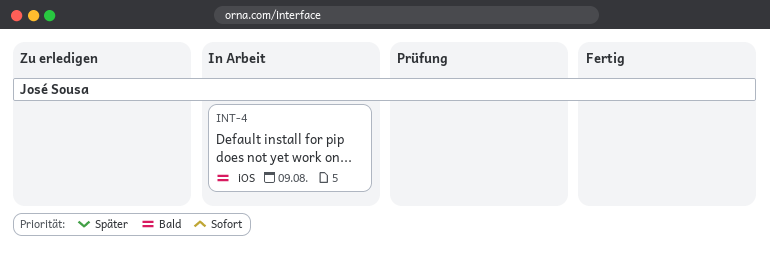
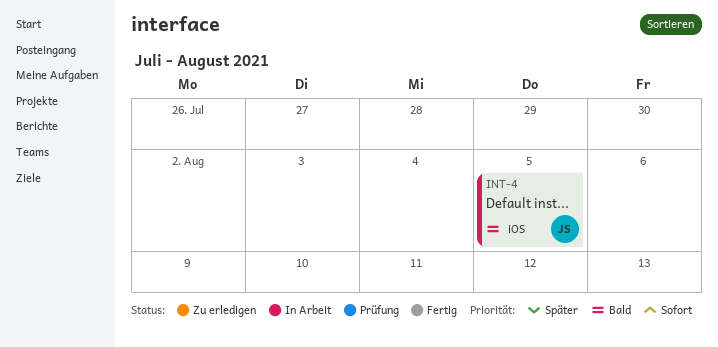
INT-4, due: Aug 9 -> Aug 5

